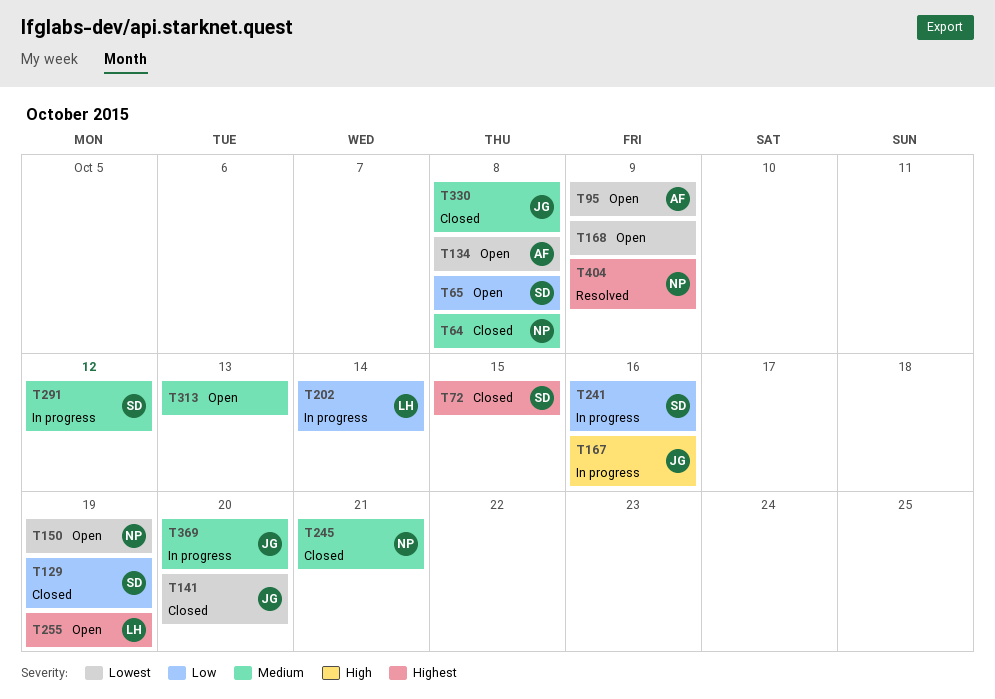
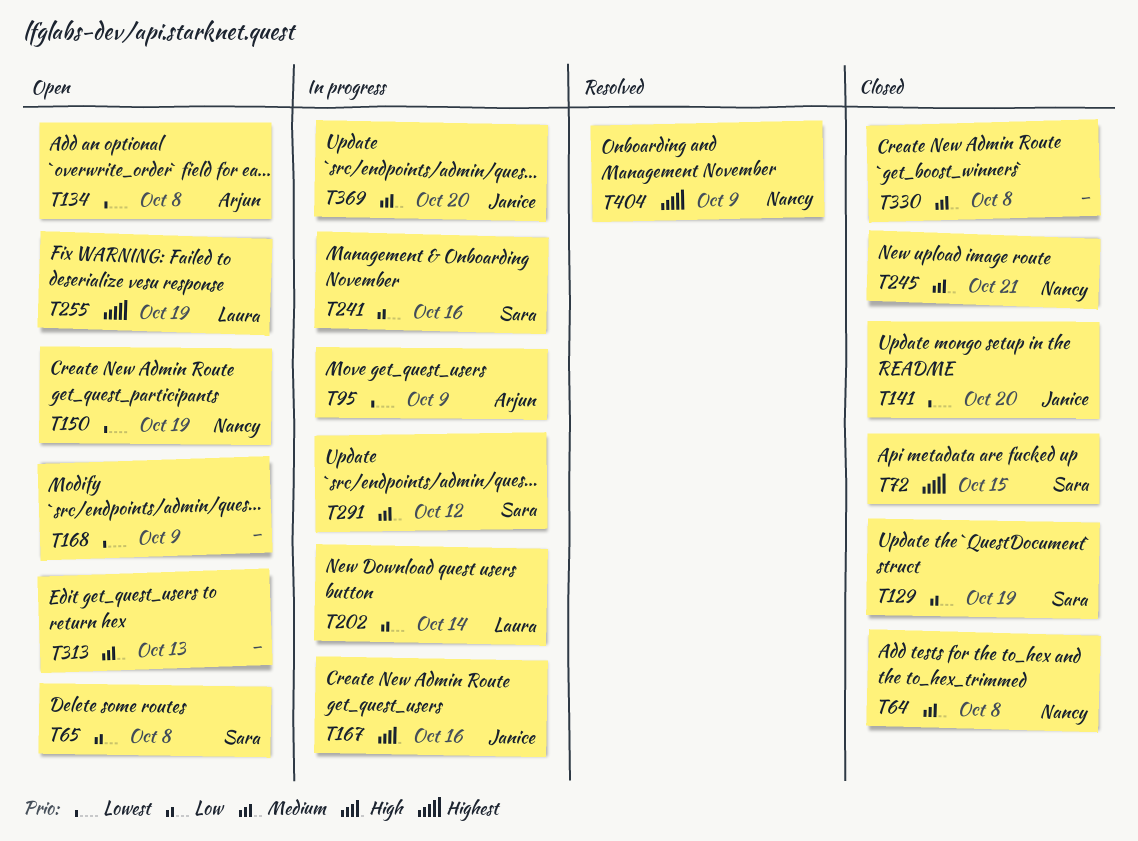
T95, status: Open -> In progress
T330, owner: Janice -> none

